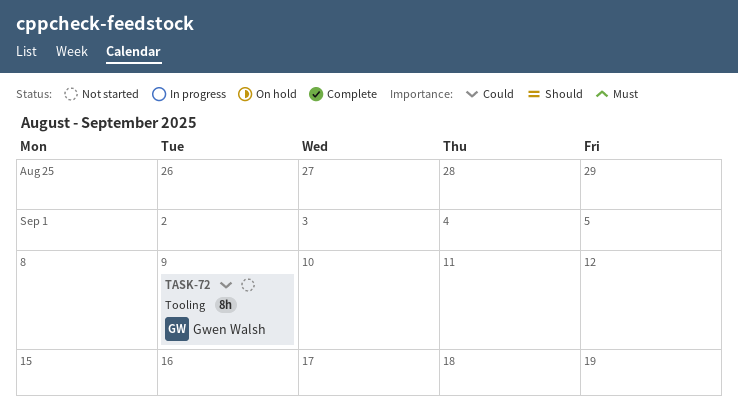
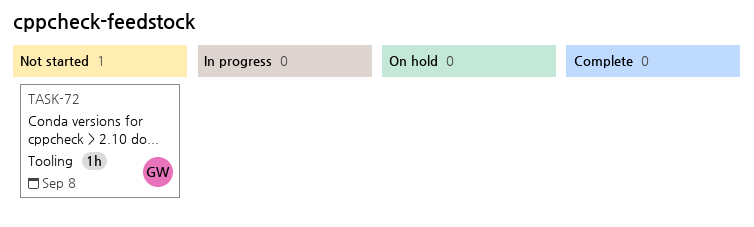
TASK-72, estimate: 8h -> 1h
TASK-72, due: Sep 9 -> Sep 8

